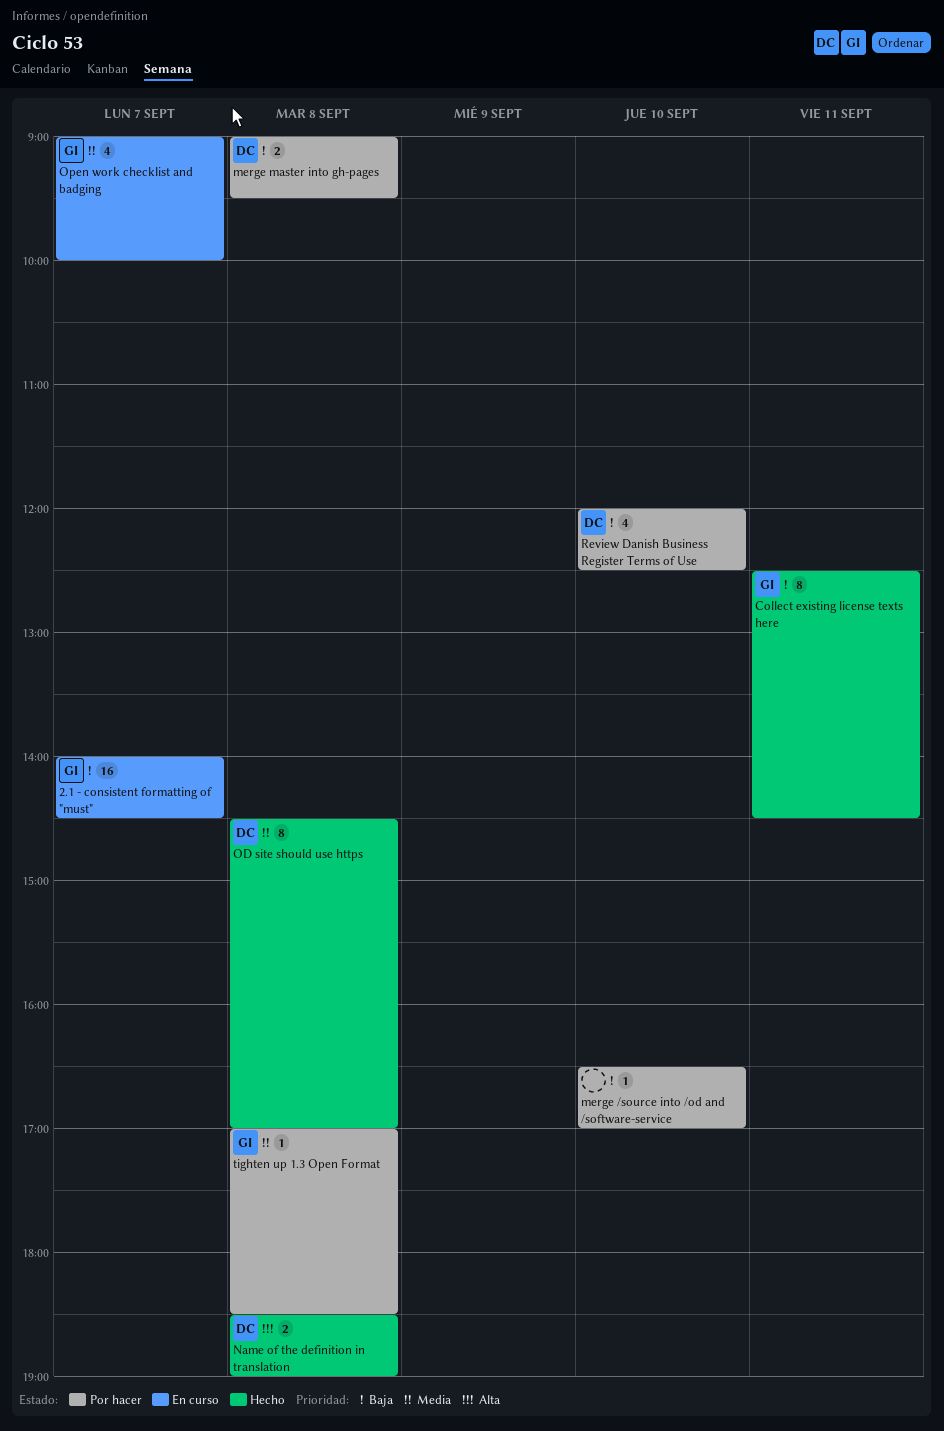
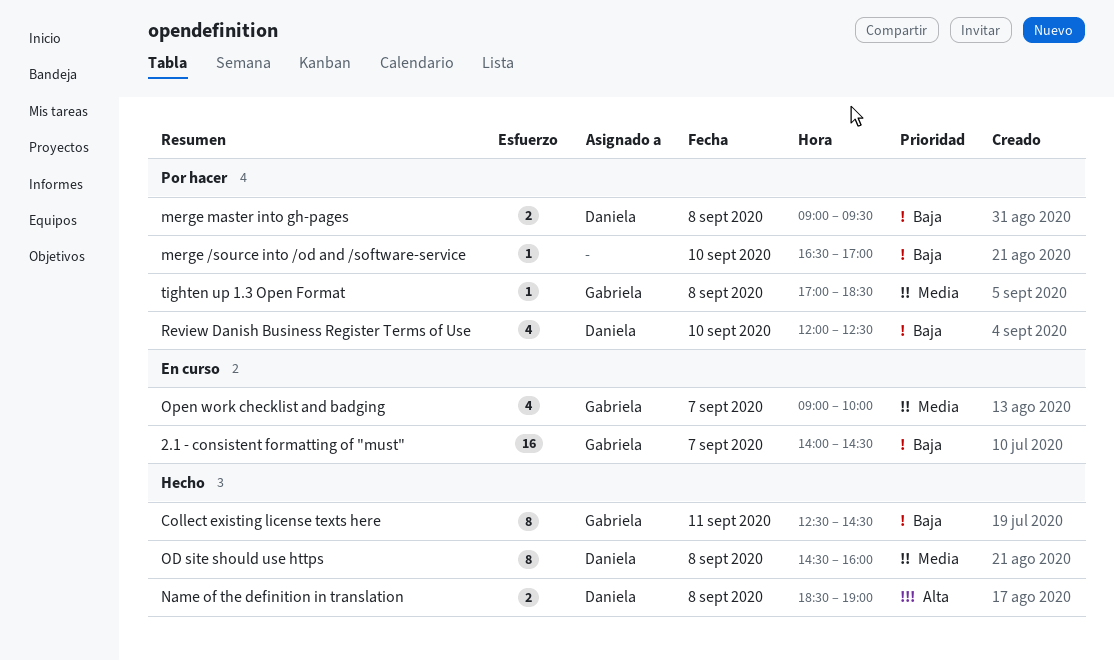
OD site should use https, ends: 17:00 -> 16:00

